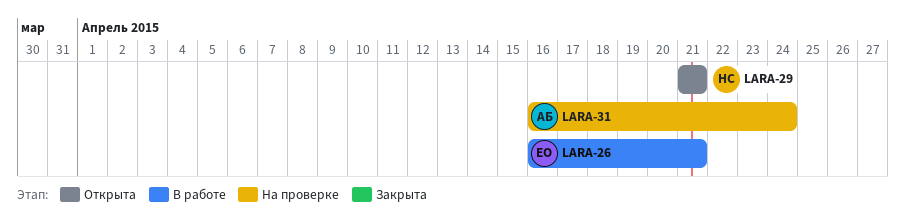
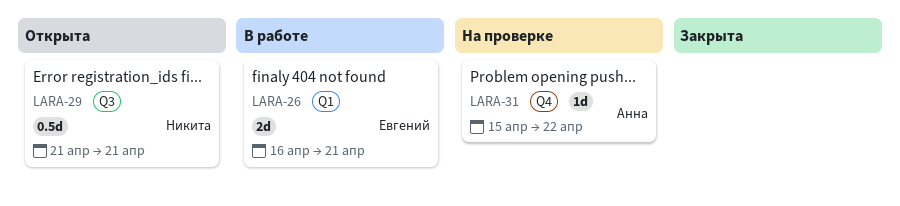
LARA-31, start: Apr 16 -> Apr 15
LARA-31, due: Apr 24 -> Apr 22

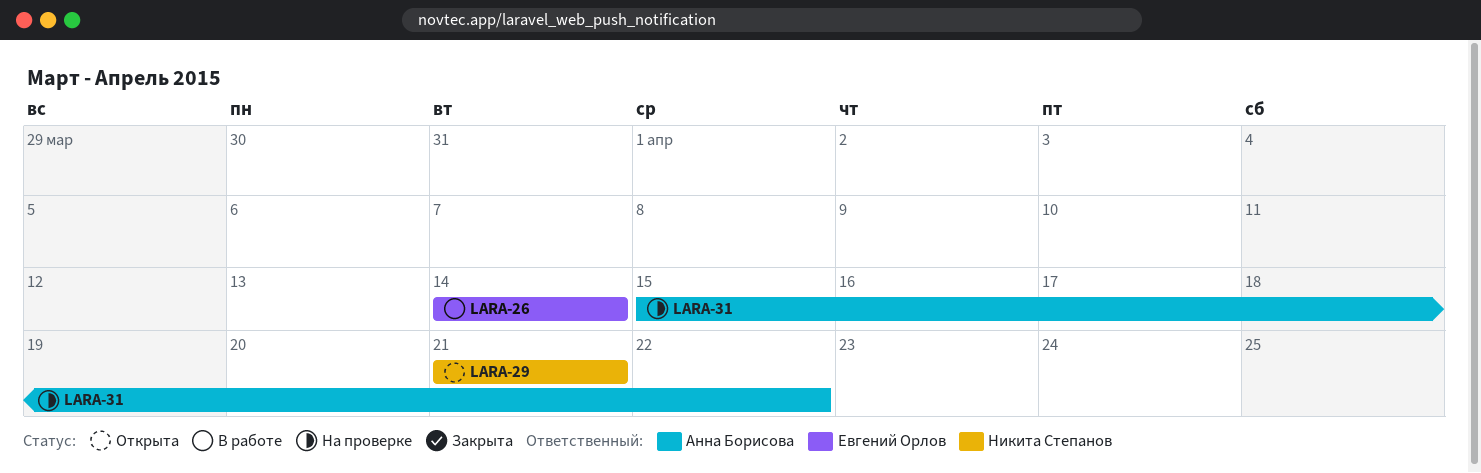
LARA-26, start: Apr 16 -> Apr 14
LARA-26, due: Apr 21 -> Apr 14

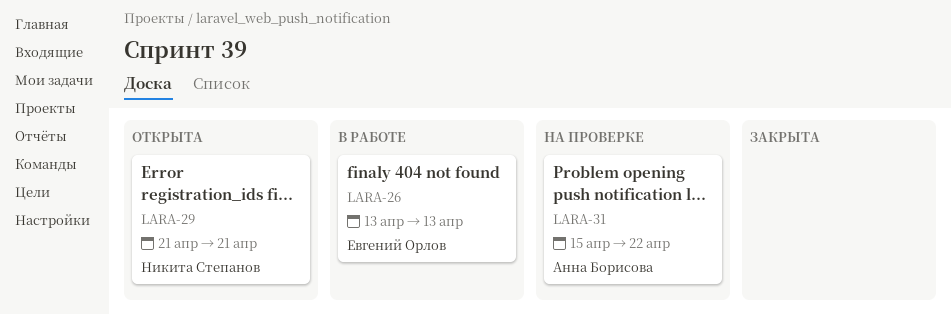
LARA-26, start: Apr 14 -> Apr 13
LARA-26, due: Apr 14 -> Apr 13

